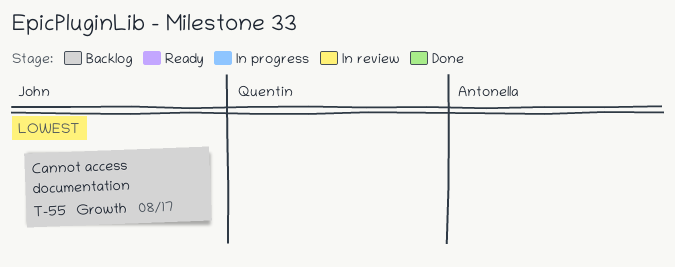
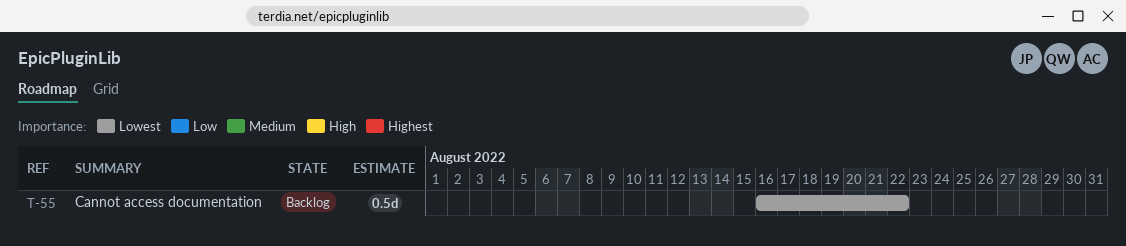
T-55, due: Aug 17 -> Aug 22

